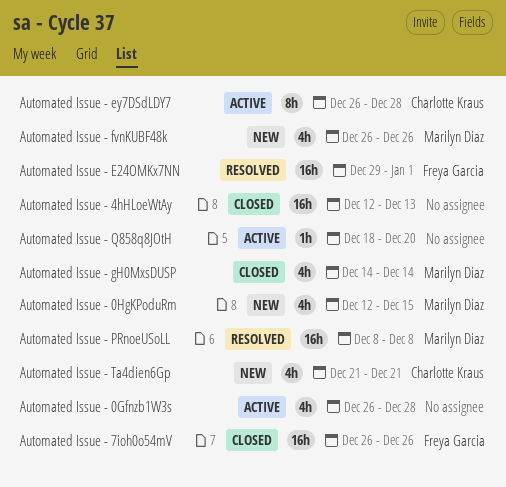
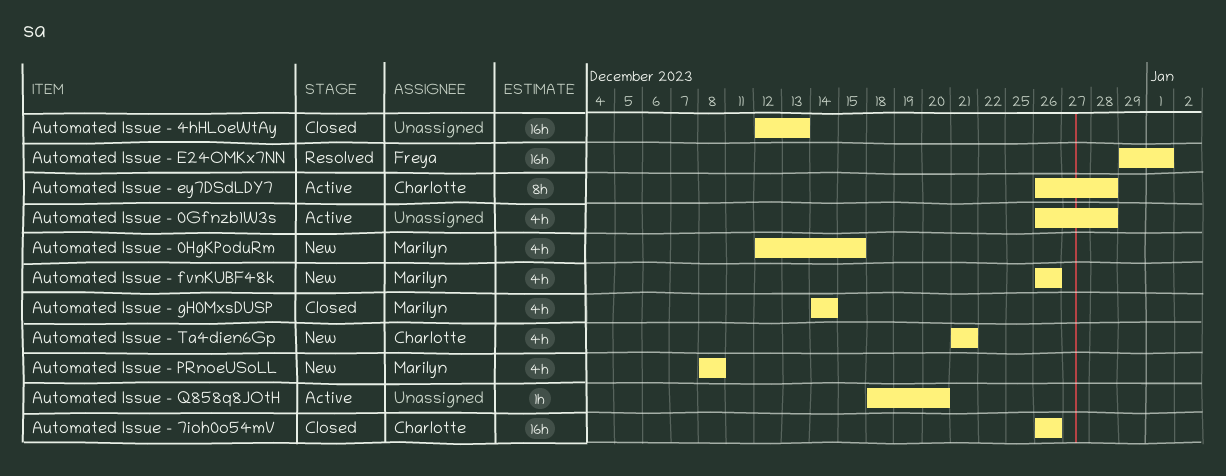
Automated Issue - 7ioh0o54mV, owner: Freya Garcia -> Charlotte Kraus
Automated Issue - PRnoeUSoLL, status: Resolved -> New
Automated Issue - PRnoeUSoLL, estimate: 16h -> 4h

